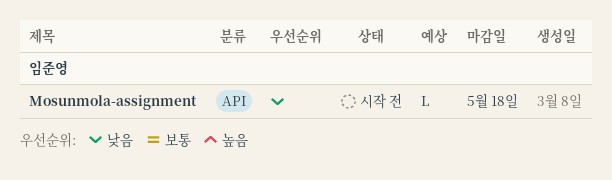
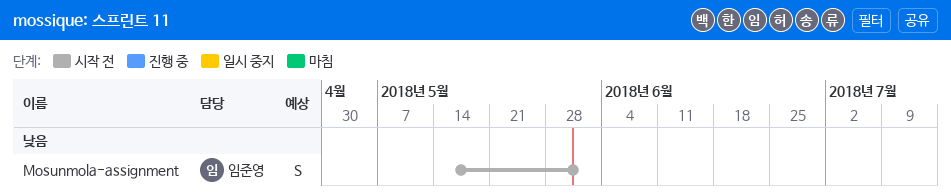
Mosunmola-assignment, estimate: L -> S
Mosunmola-assignment, due: May 18 -> Jun 1

